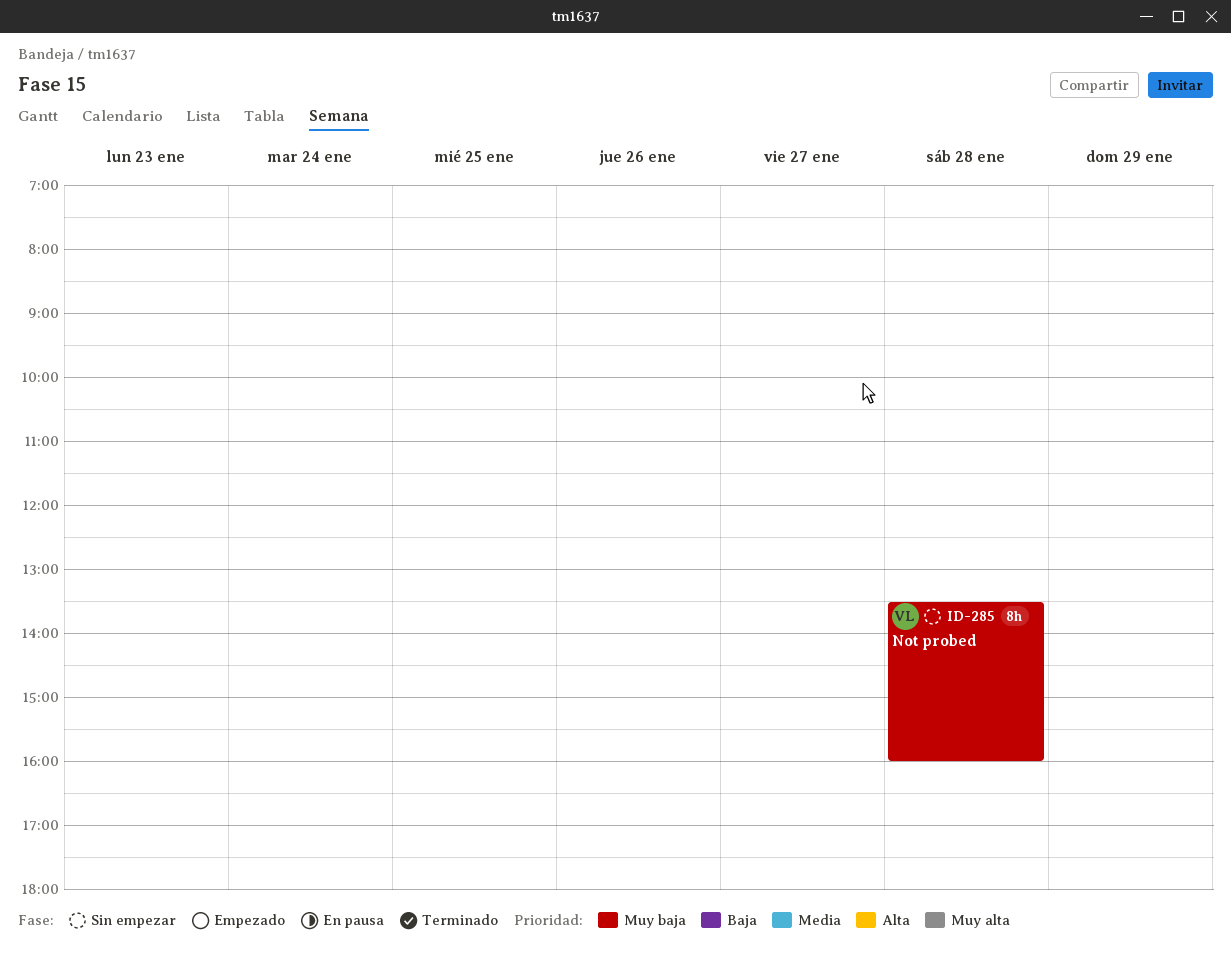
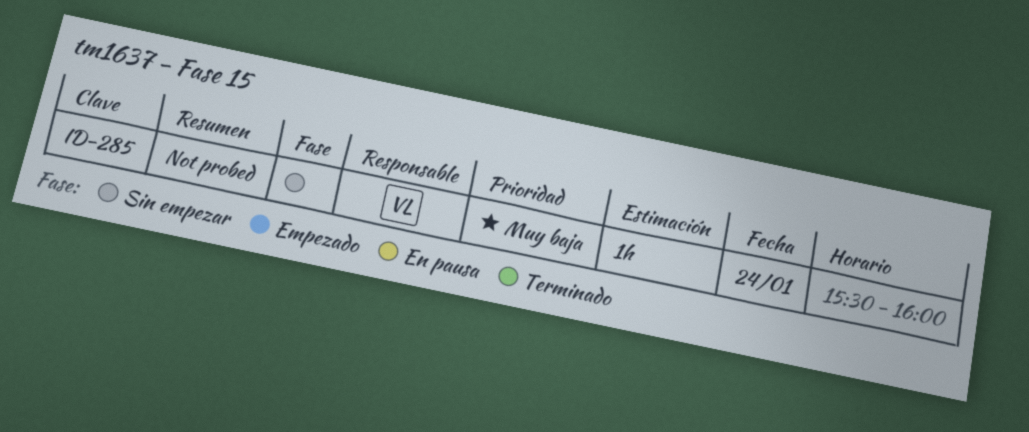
ID-285, estimate: 8h -> 1h
ID-285, day: Jan 28 -> Jan 24
ID-285, begins: 13:30 -> 15:30

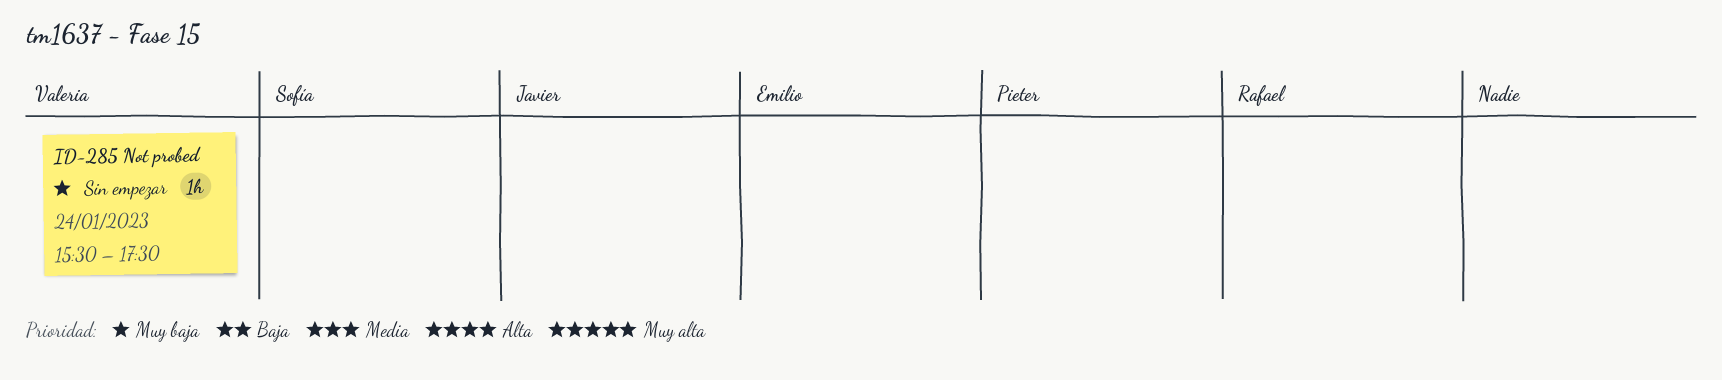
ID-285, ends: 16:00 -> 17:30

